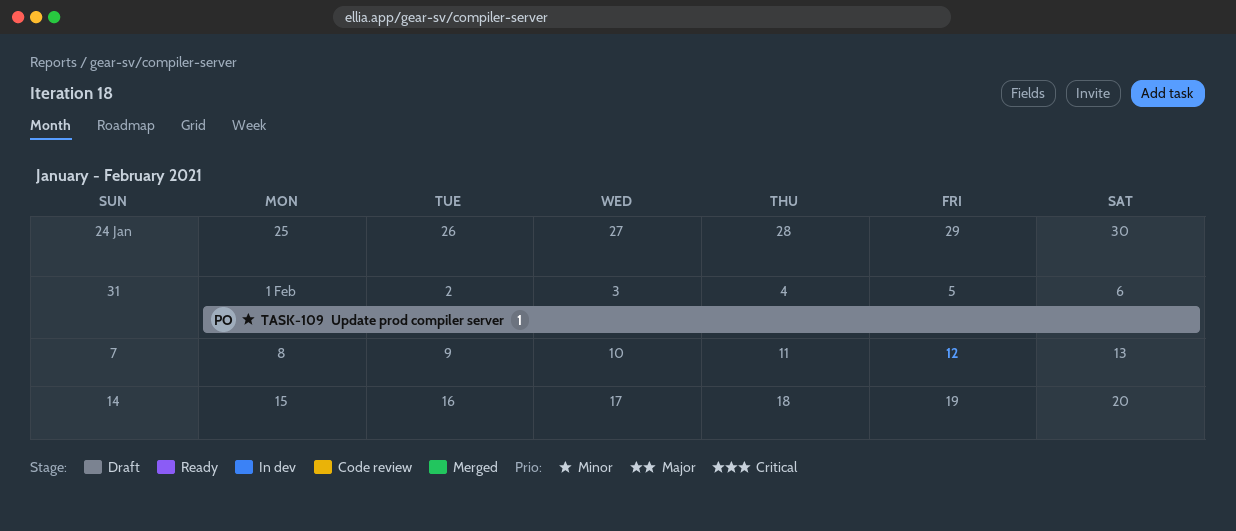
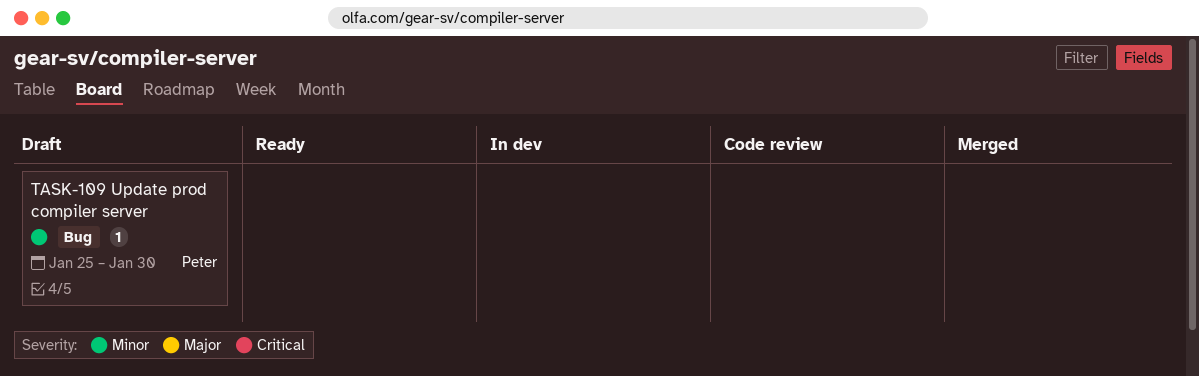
TASK-109, start: Feb 1 -> Jan 25
TASK-109, due: Feb 6 -> Jan 30

